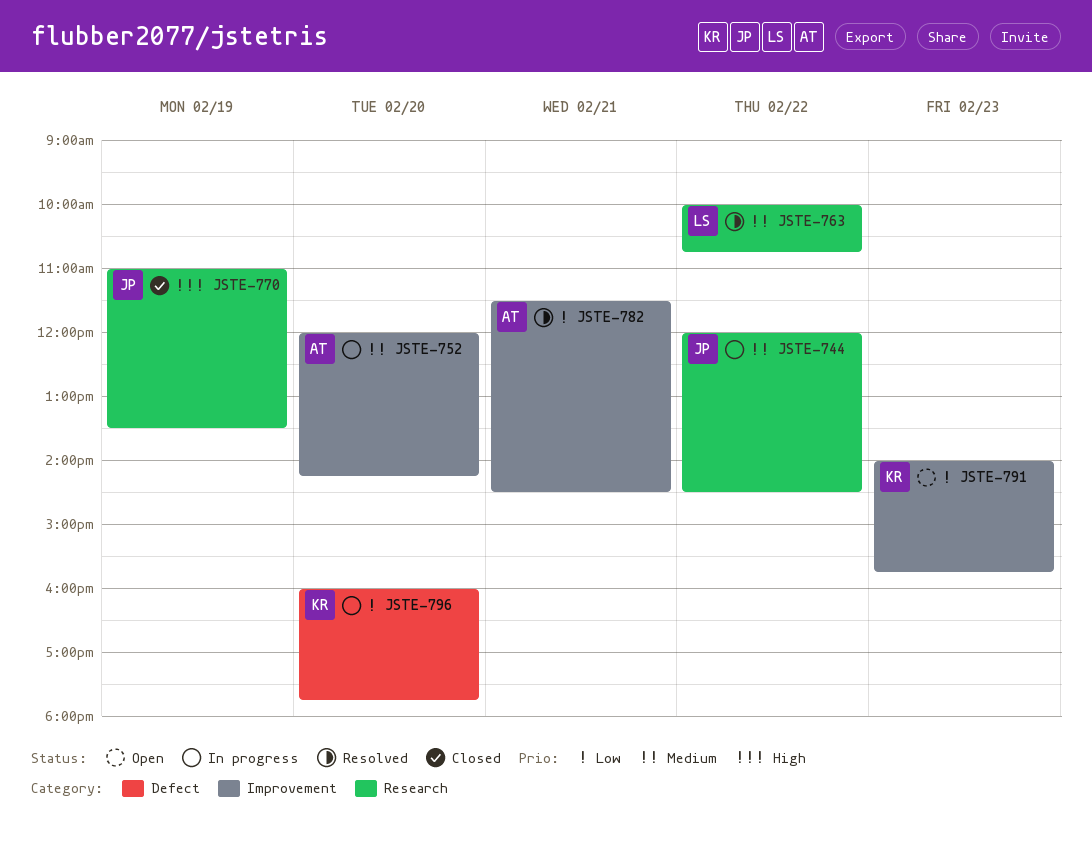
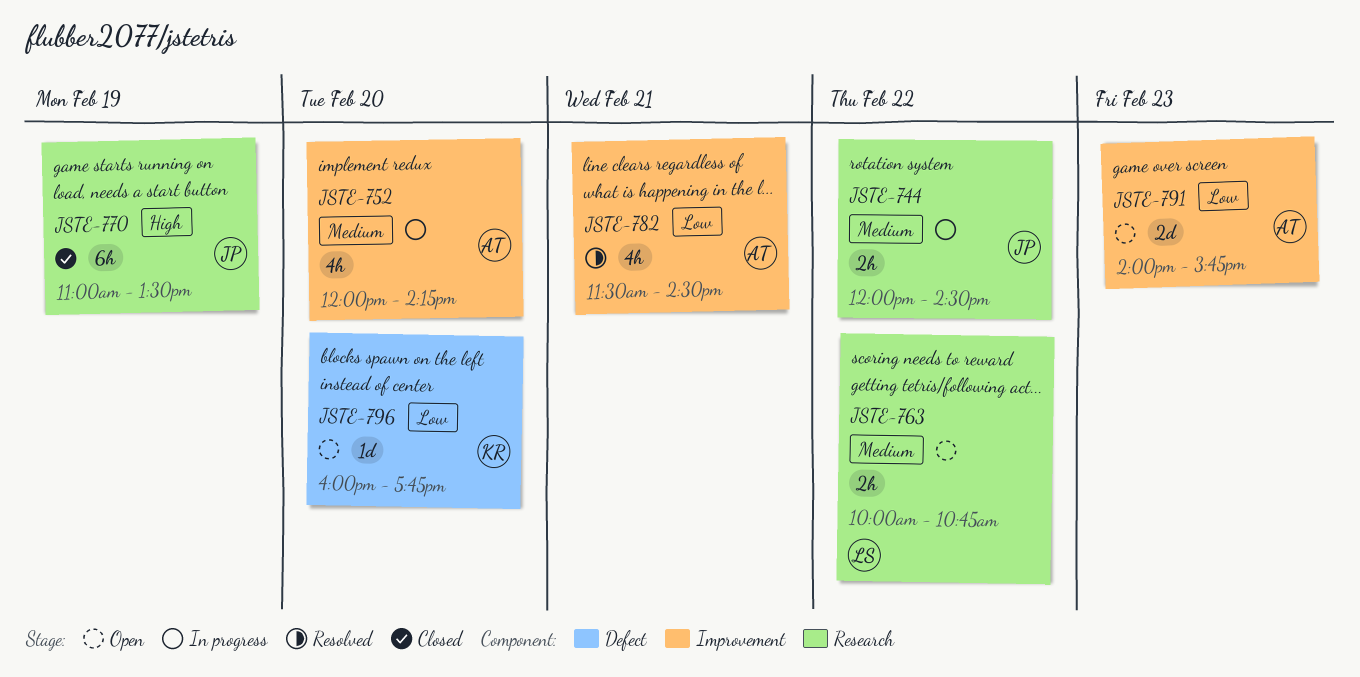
JSTE-763, status: Resolved -> Open
JSTE-791, owner: KR -> AT
JSTE-796, status: In progress -> Open

